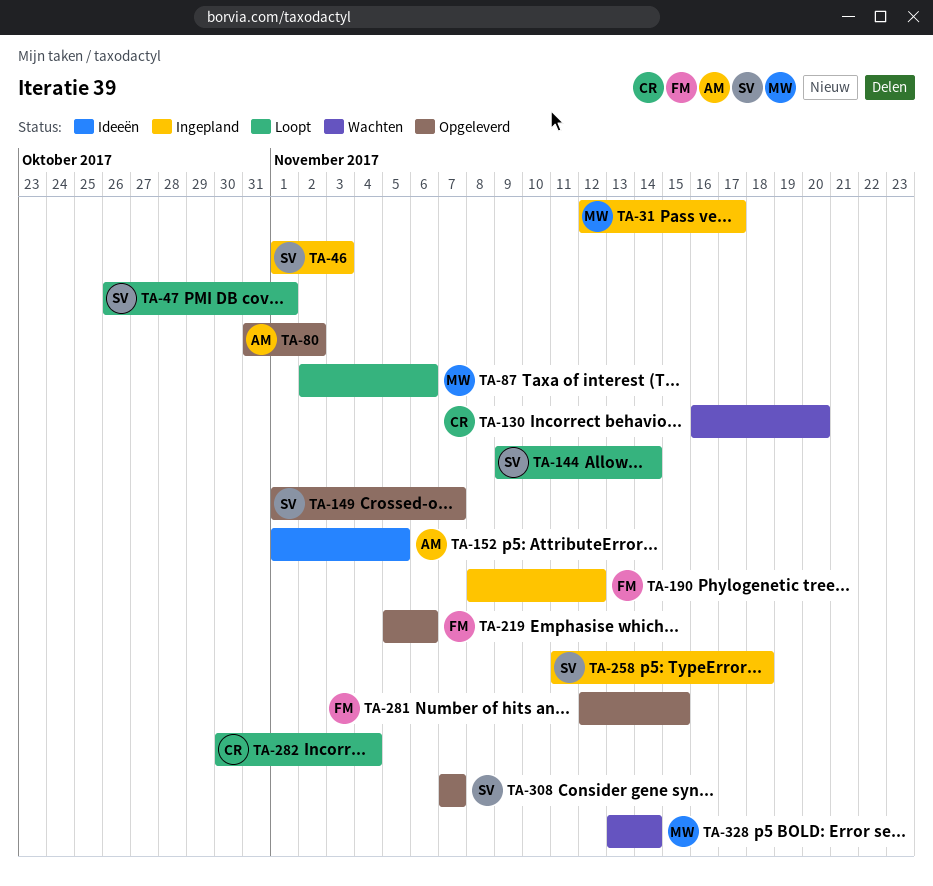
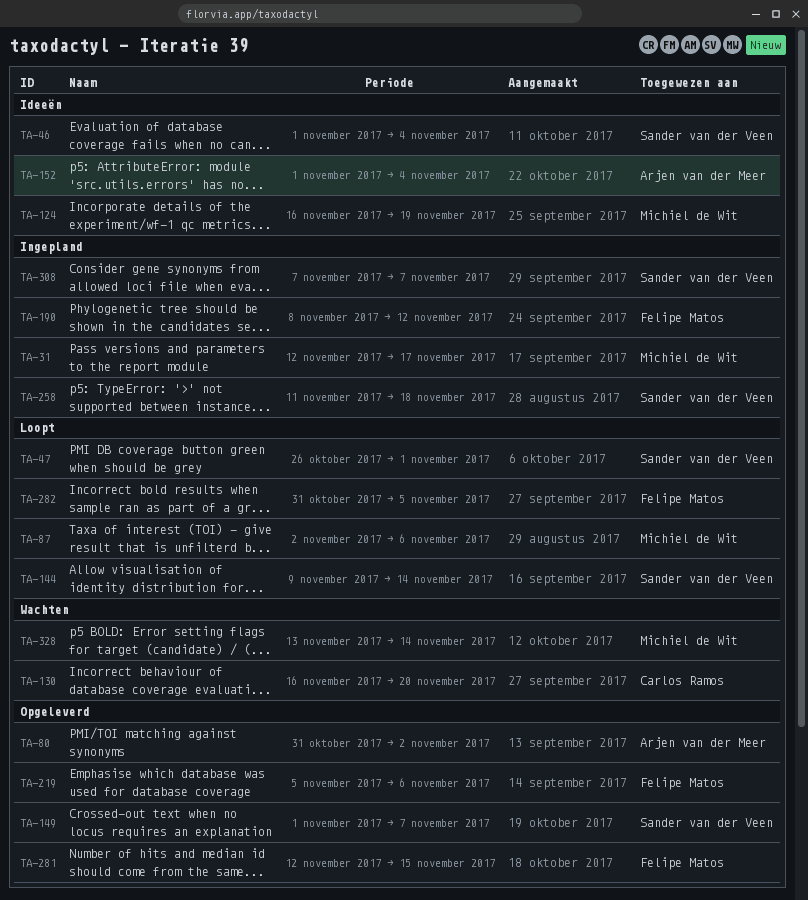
TA-46, status: Ingepland -> Ideeën
TA-46, due: Nov 3 -> Nov 4
TA-124: none -> present
TA-152, due: Nov 5 -> Nov 4
TA-282, owner: Carlos Ramos -> Felipe Matos
TA-282, start: Oct 30 -> Oct 31
TA-282, due: Nov 4 -> Nov 5
TA-308, status: Opgeleverd -> Ingepland

